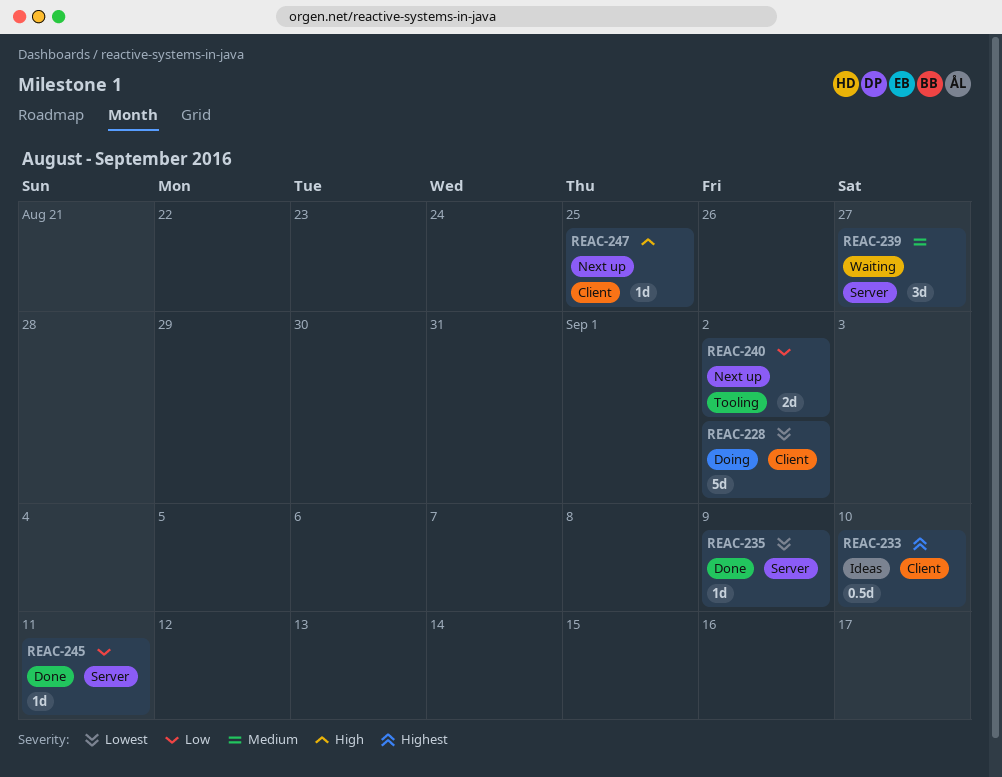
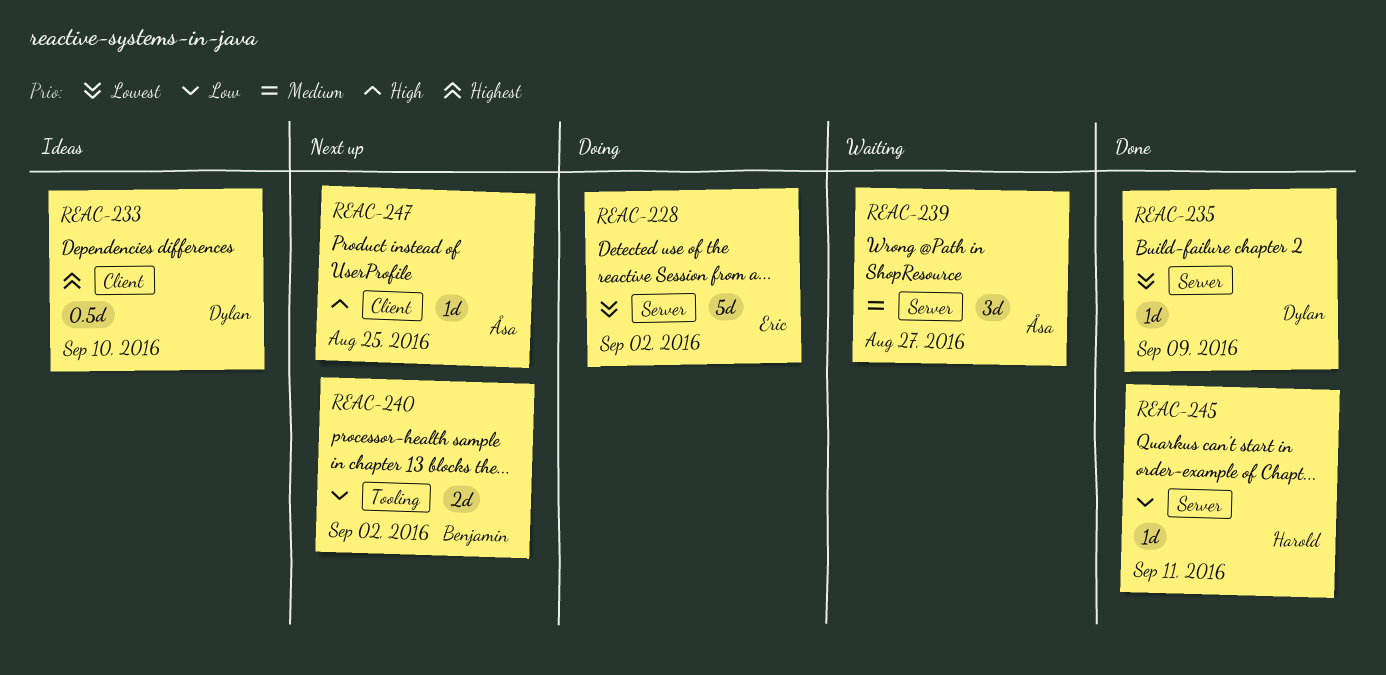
REAC-228, label: Client -> Server

